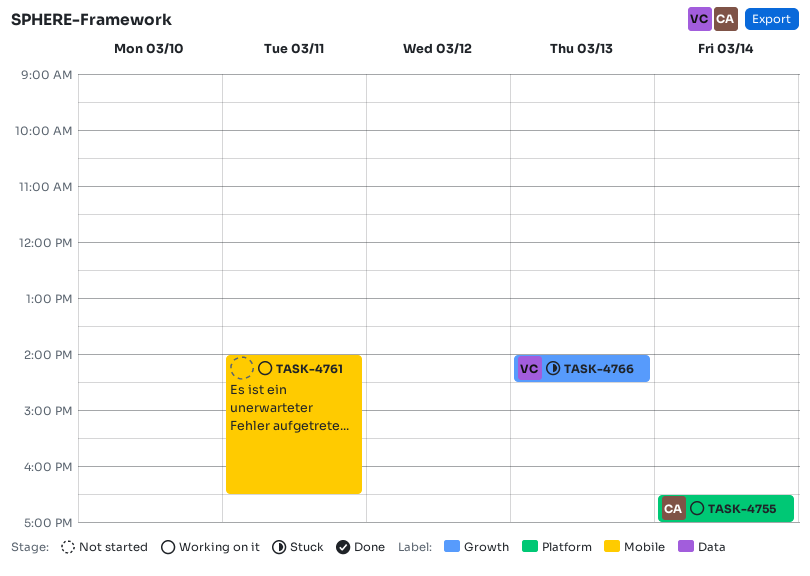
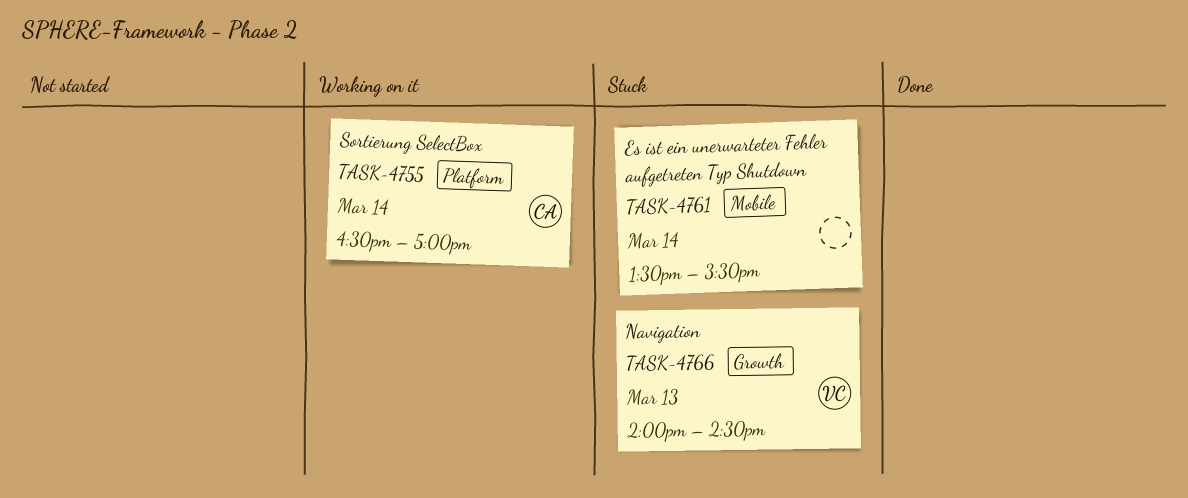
TASK-4761, status: Working on it -> Stuck
TASK-4761, day: Mar 11 -> Mar 14
TASK-4761, begins: 14:00 -> 13:30
TASK-4761, ends: 16:30 -> 15:30

